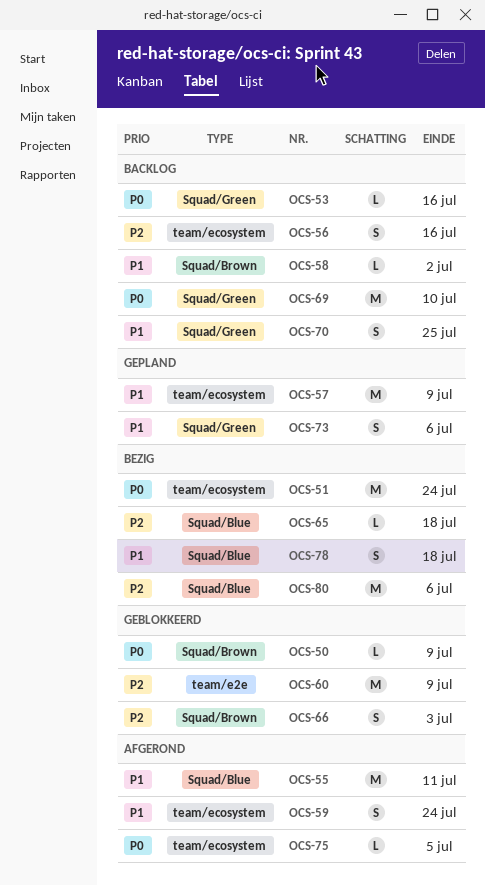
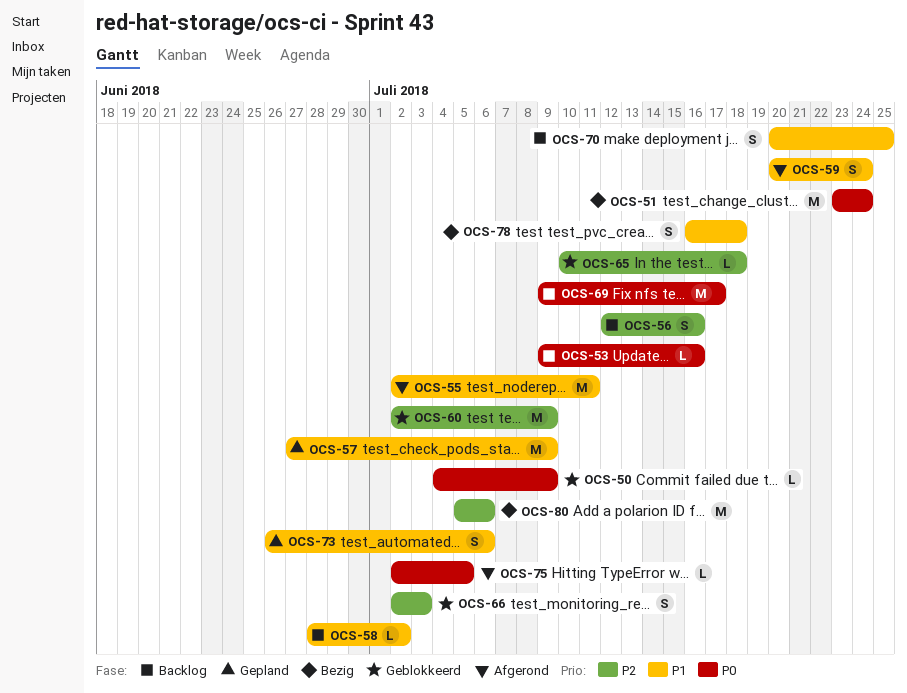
OCS-65, status: Bezig -> Geblokkeerd
OCS-69, due: Jul 10 -> Jul 17

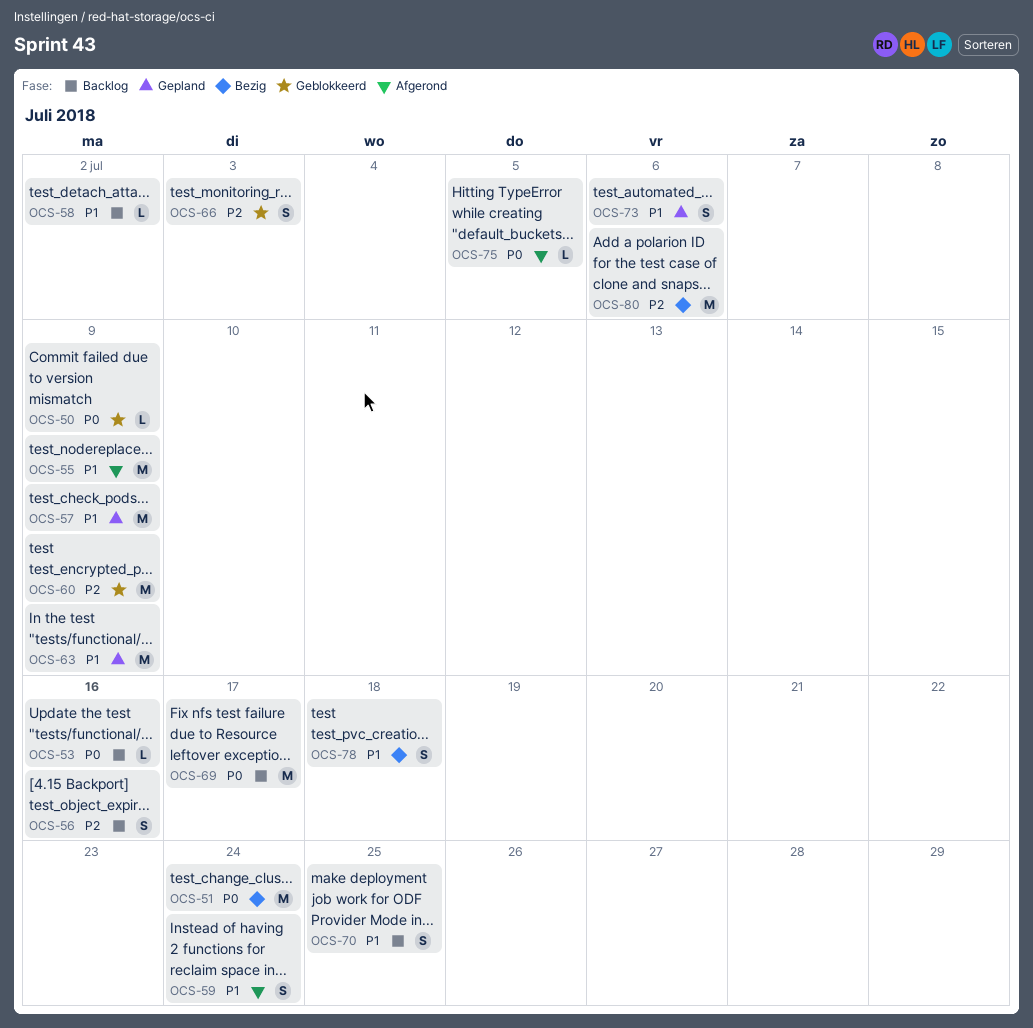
OCS-55, due: Jul 11 -> Jul 9
OCS-63: none -> present
OCS-65: present -> none

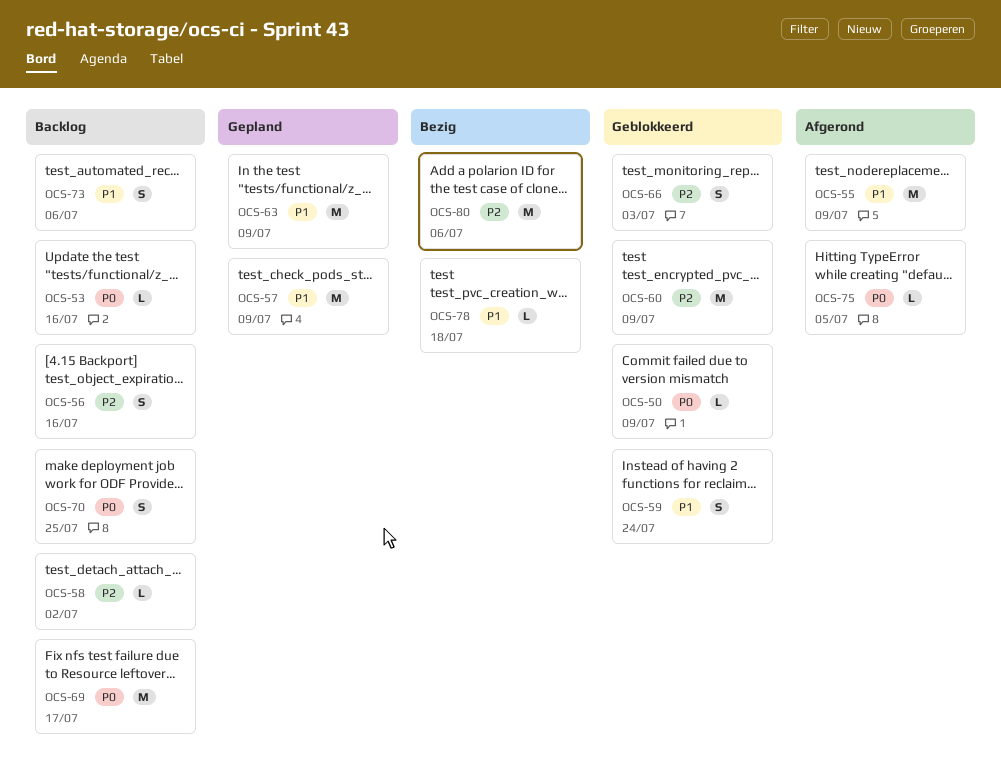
OCS-51: present -> none
OCS-58, priority: P1 -> P2
OCS-59, status: Afgerond -> Geblokkeerd
OCS-70, priority: P1 -> P0
OCS-73, status: Gepland -> Backlog
OCS-78, estimate: S -> L

